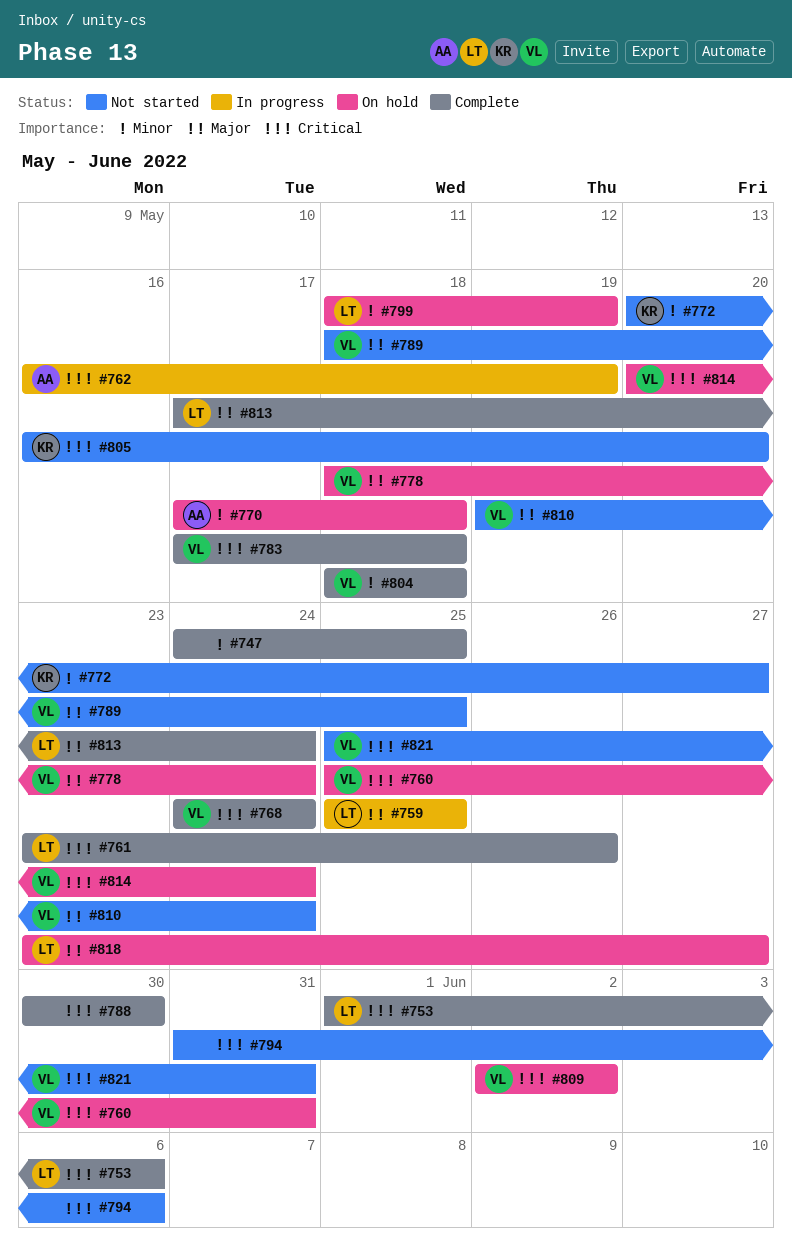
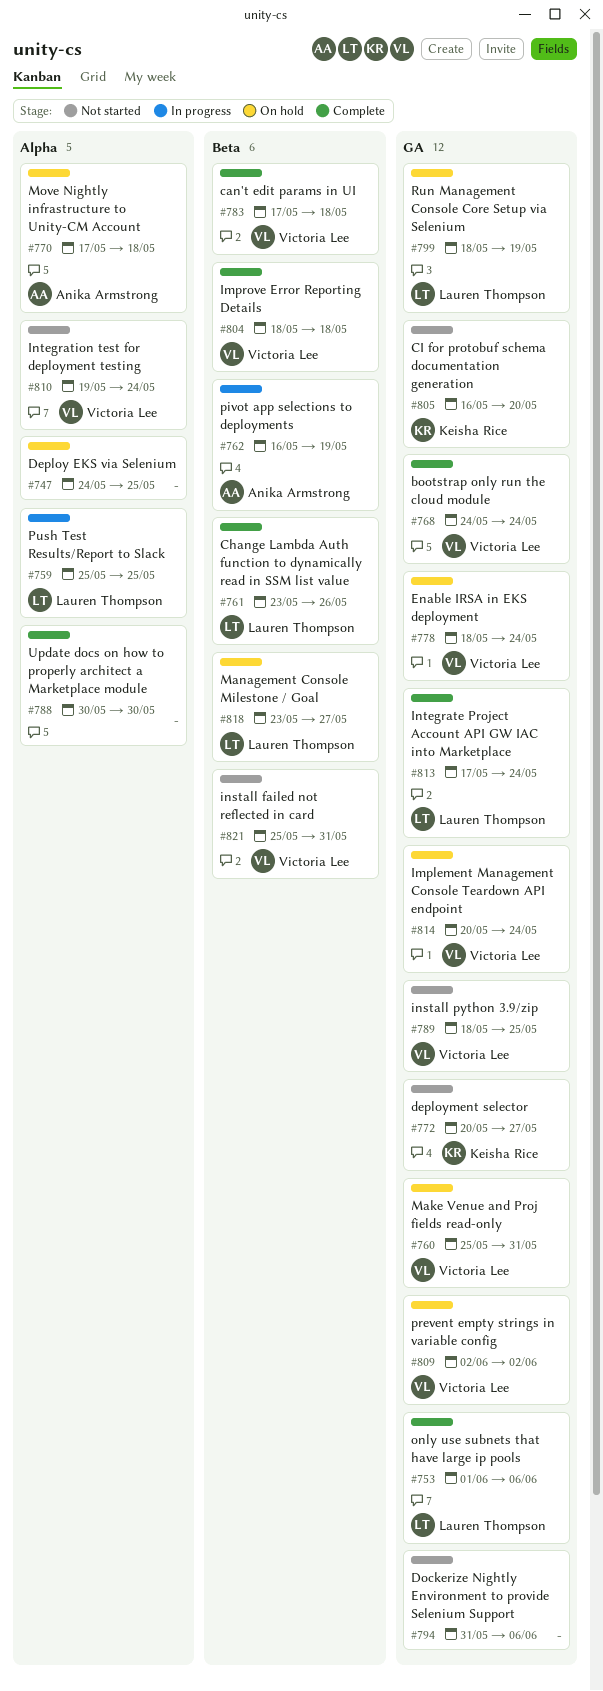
#747, status: Complete -> On hold

